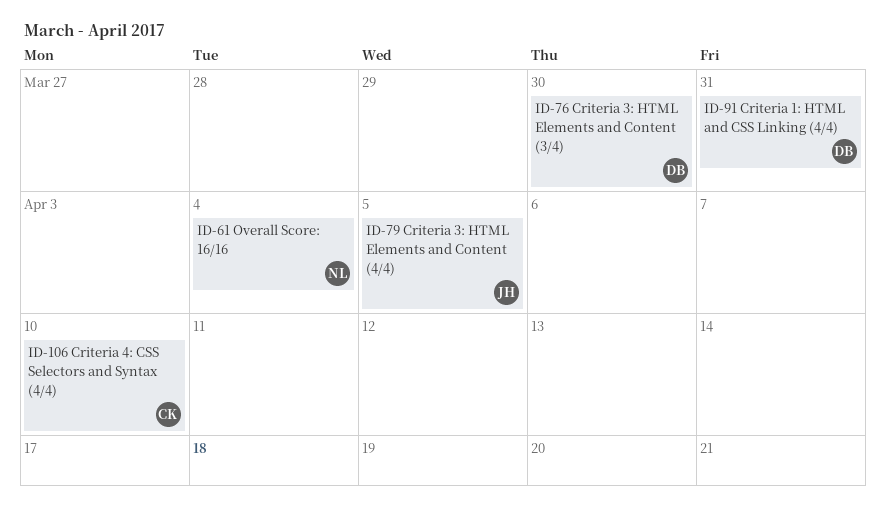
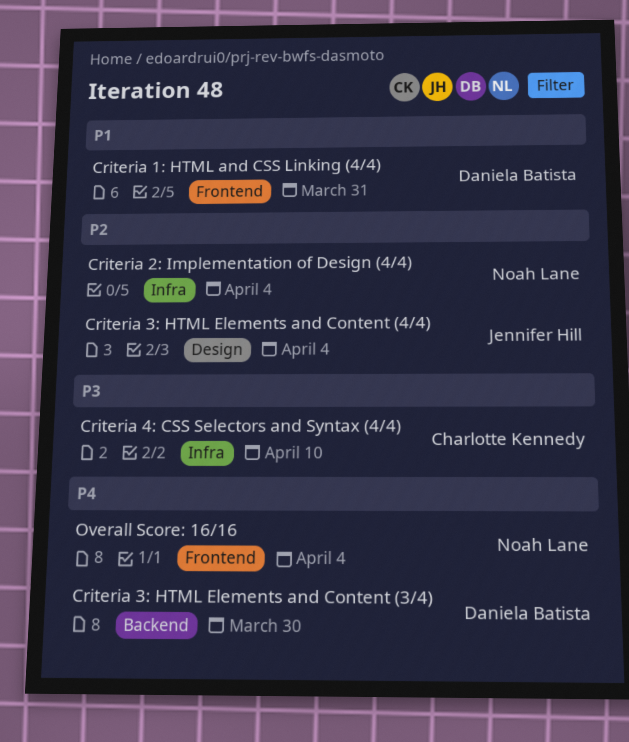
Criteria 2: Implementation of Design (4/4): none -> present
Criteria 3: HTML Elements and Content (4/4), due: Apr 5 -> Apr 4

